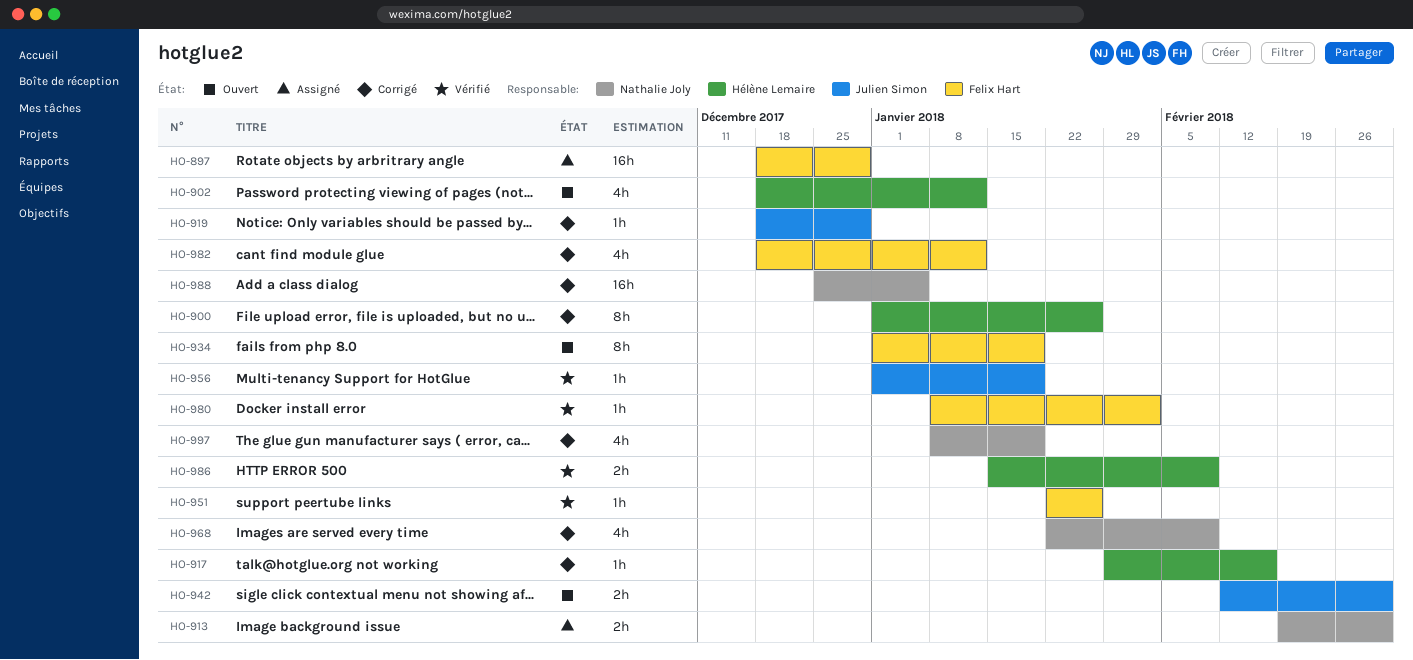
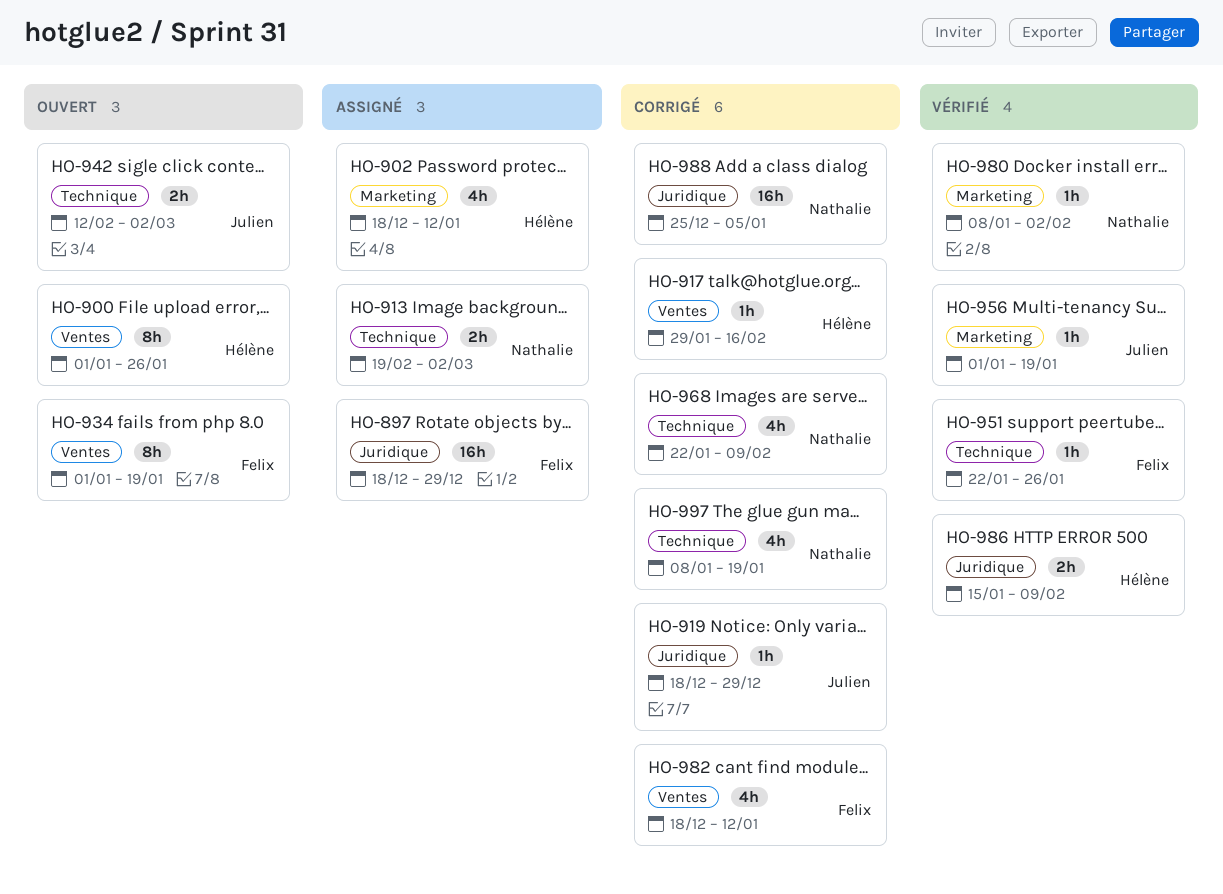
HO-900, status: Corrigé -> Ouvert
HO-902, status: Ouvert -> Assigné
HO-980, owner: Felix Hart -> Nathalie Joly

